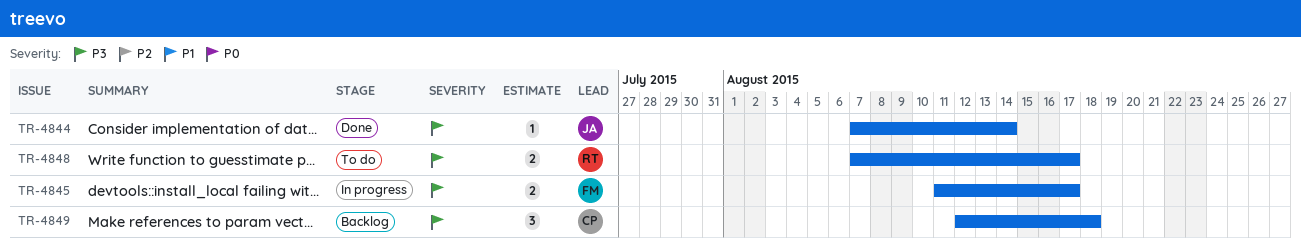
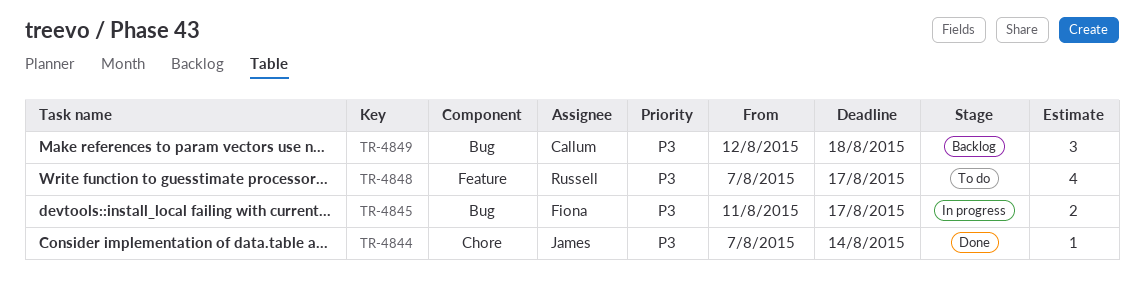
TR-4848, estimate: 2 -> 4

